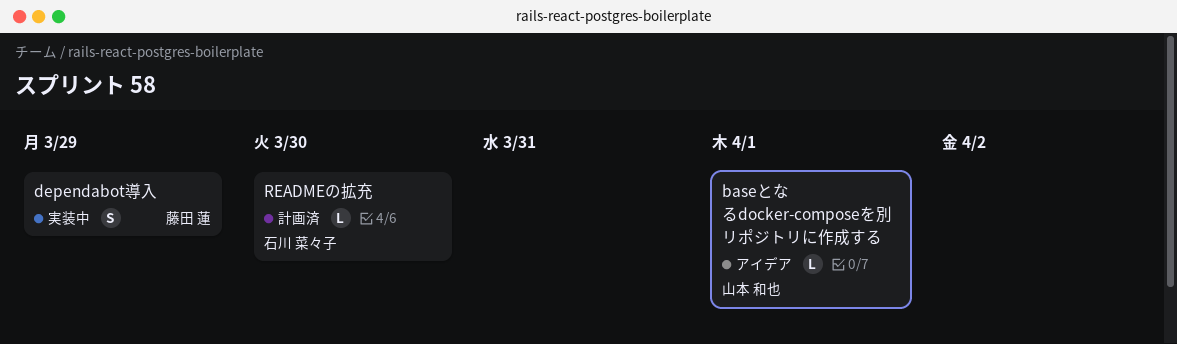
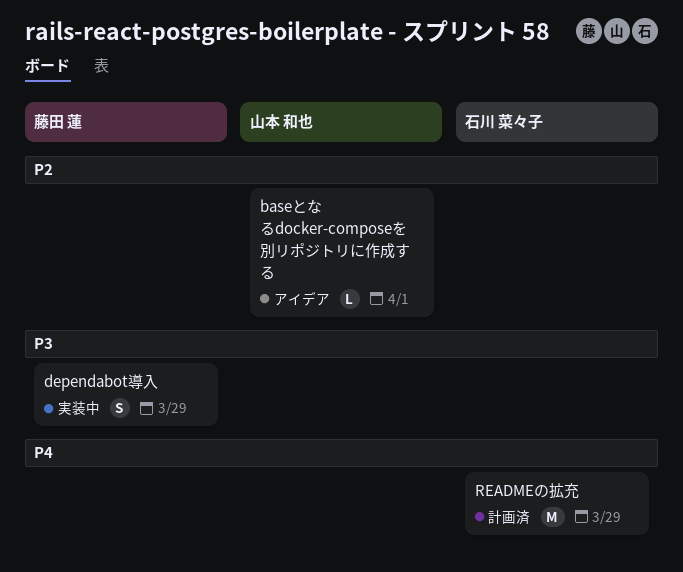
READMEの拡充, estimate: L -> M
READMEの拡充, due: Mar 30 -> Mar 29

